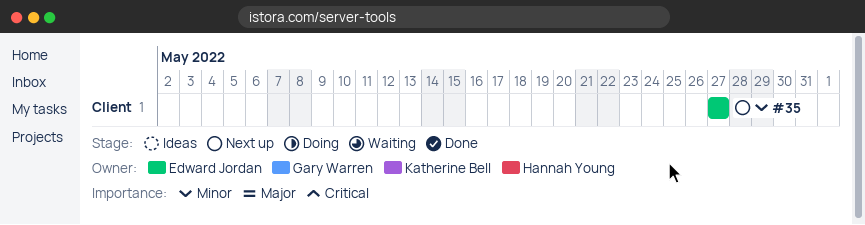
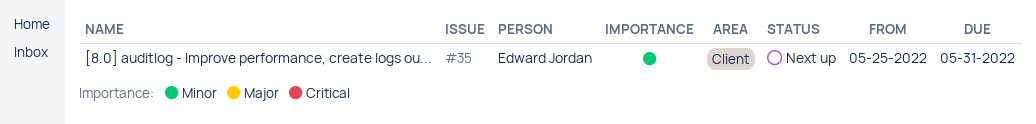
#35, start: May 27 -> May 25
#35, due: May 27 -> May 31

